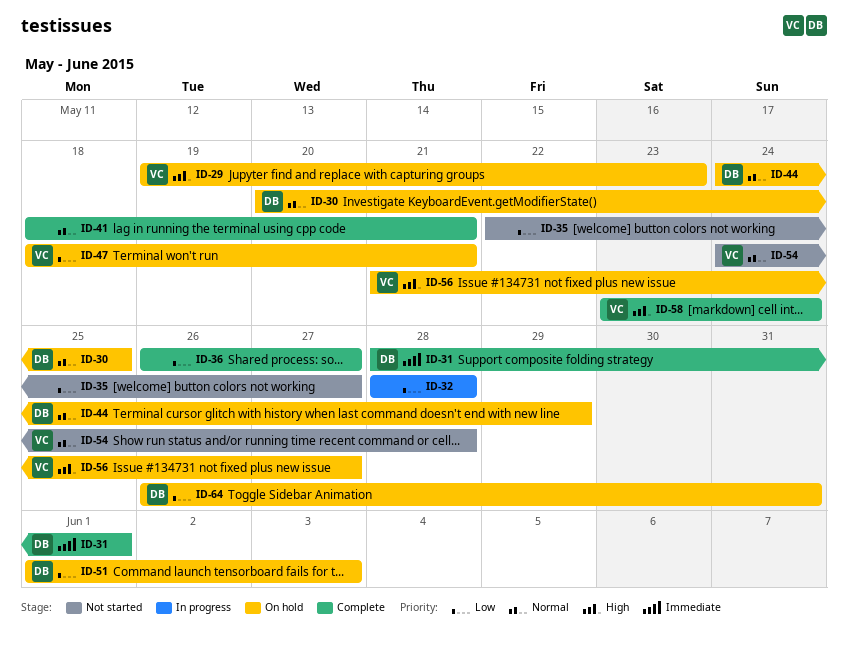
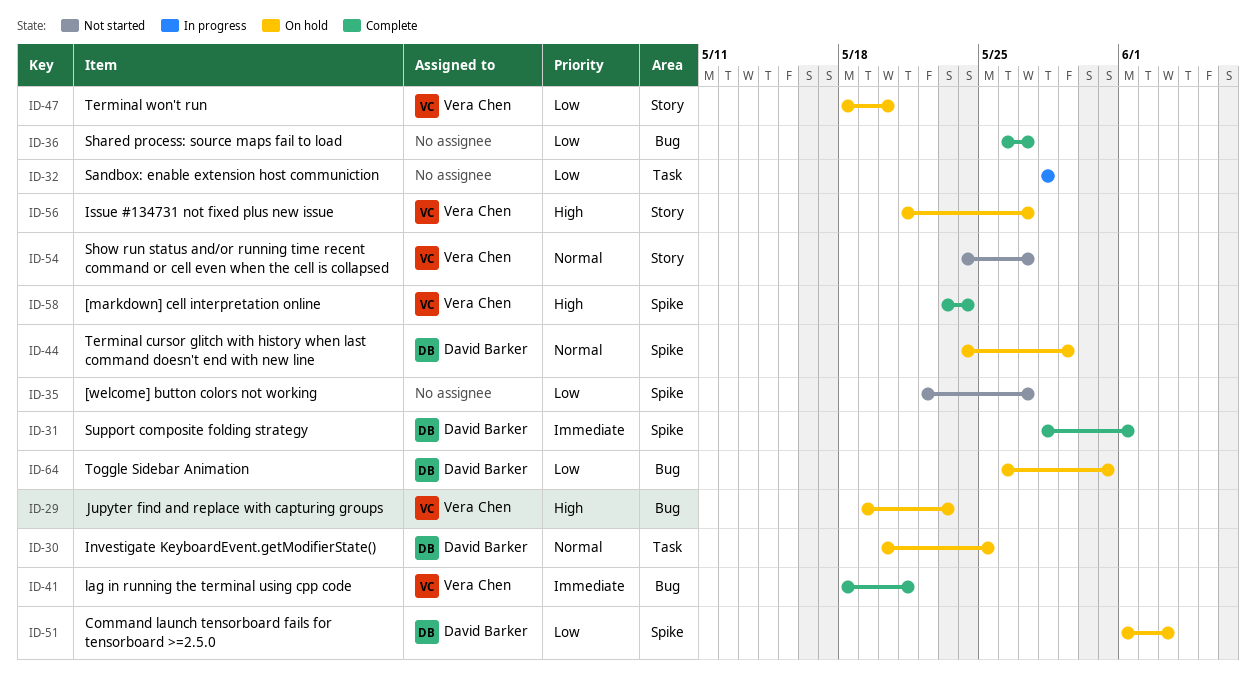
ID-41, owner: none -> Vera Chen
ID-41, priority: Normal -> Immediate
ID-47, due: May 21 -> May 20
ID-54, due: May 28 -> May 27

